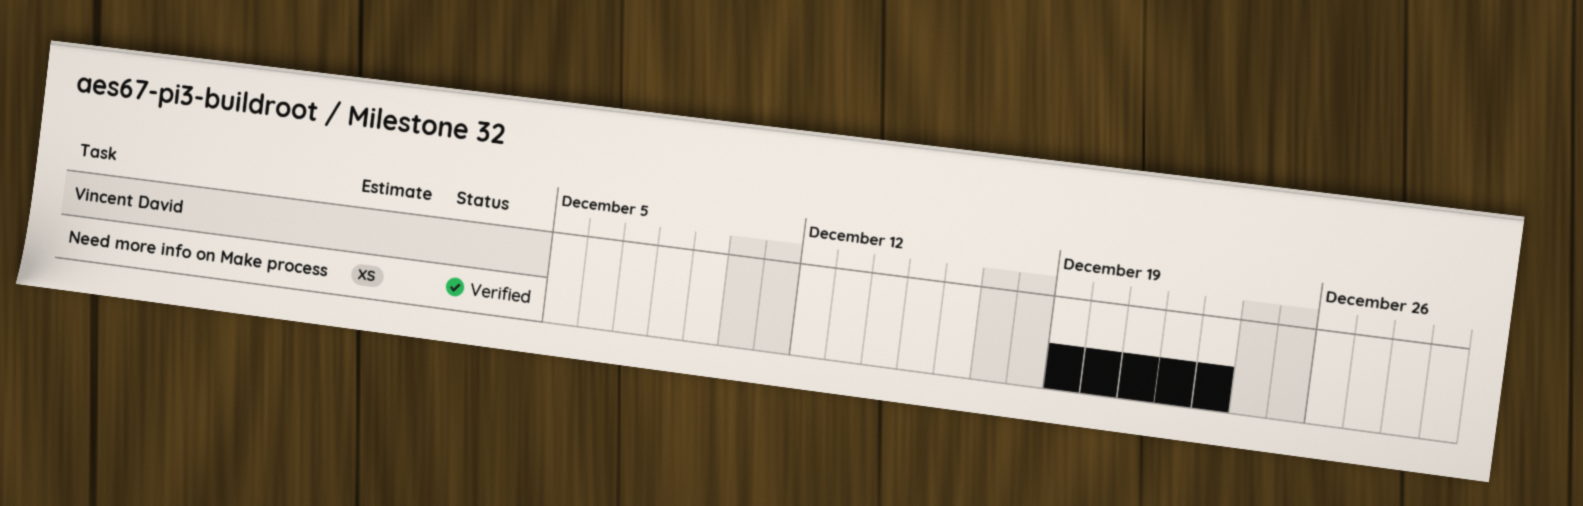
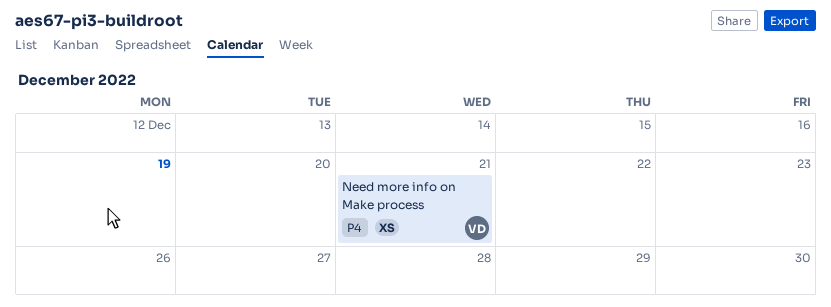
Need more info on Make process, due: Dec 23 -> Dec 21

